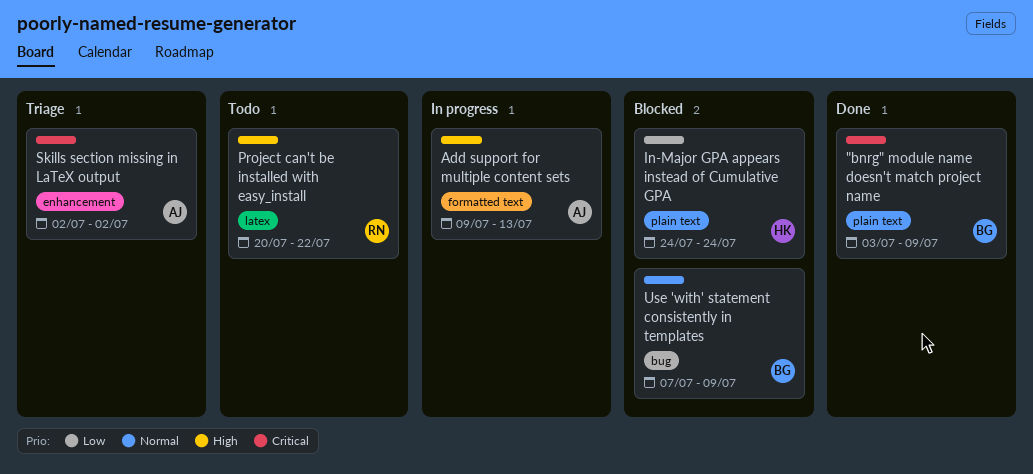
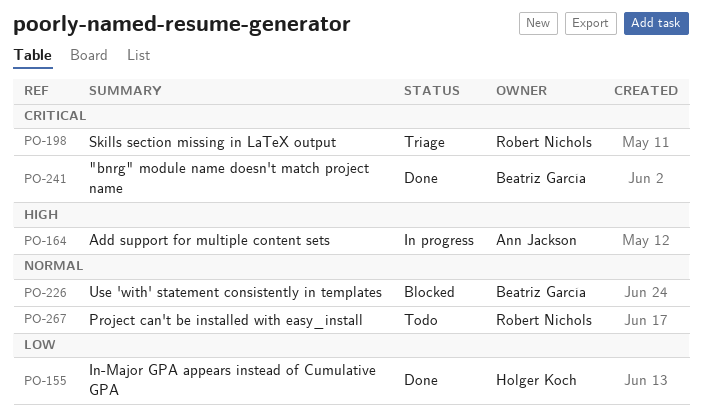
In-Major GPA appears instead of Cumulative GPA, status: Blocked -> Done
Project can't be installed with easy_install, priority: High -> Normal
Skills section missing in LaTeX output, owner: Ann Jackson -> Robert Nichols

